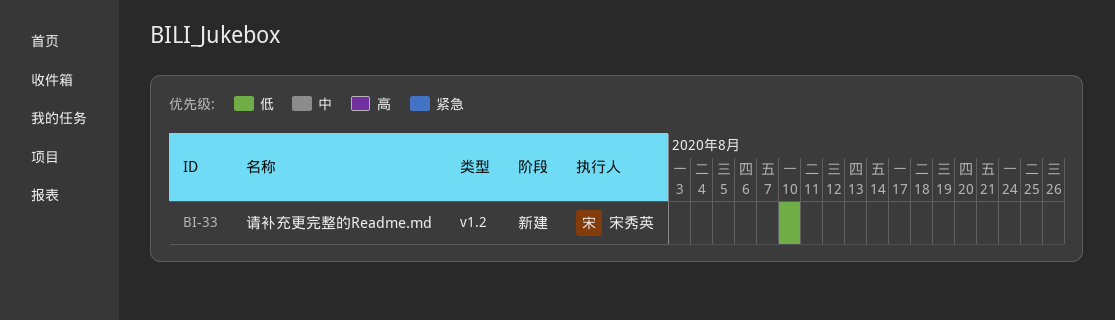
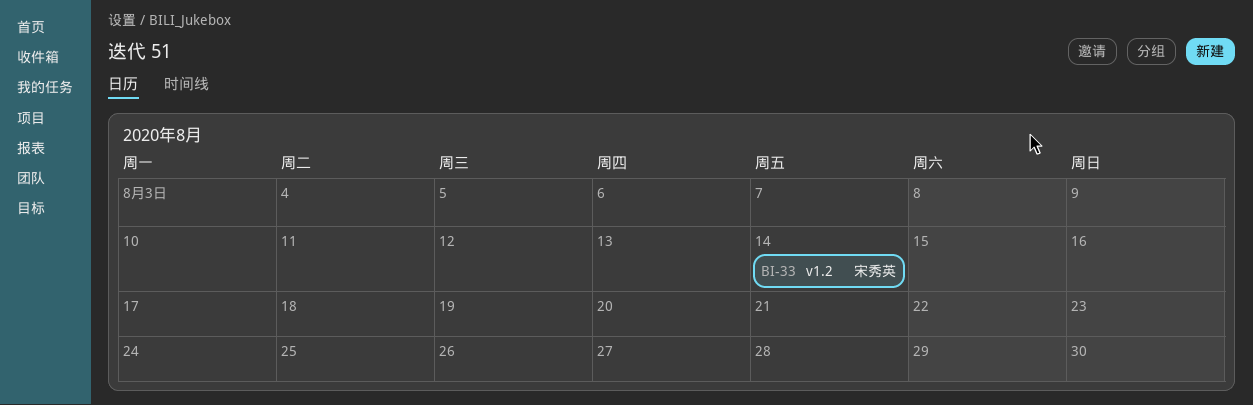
BI-33, due: Aug 10 -> Aug 14

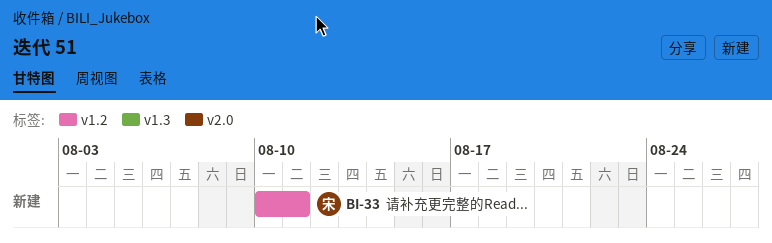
BI-33, due: Aug 14 -> Aug 11

